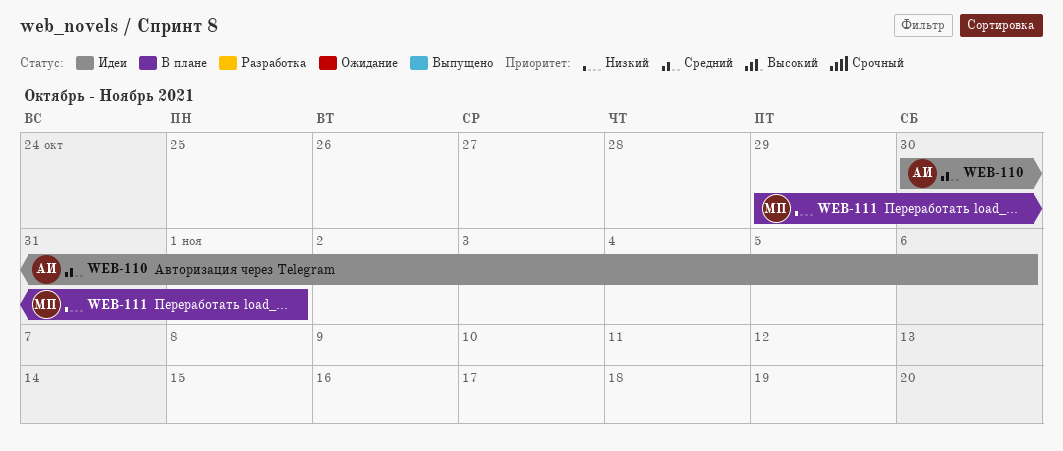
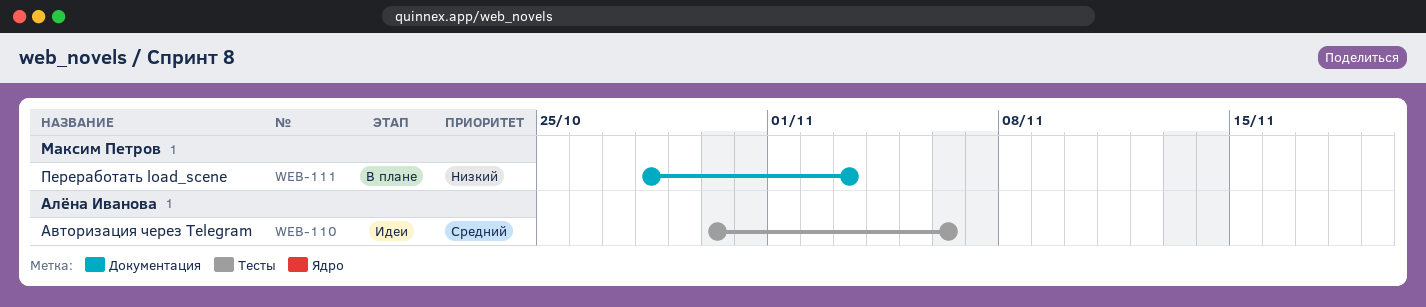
WEB-111, start: Oct 29 -> Oct 28
WEB-111, due: Nov 1 -> Nov 3

